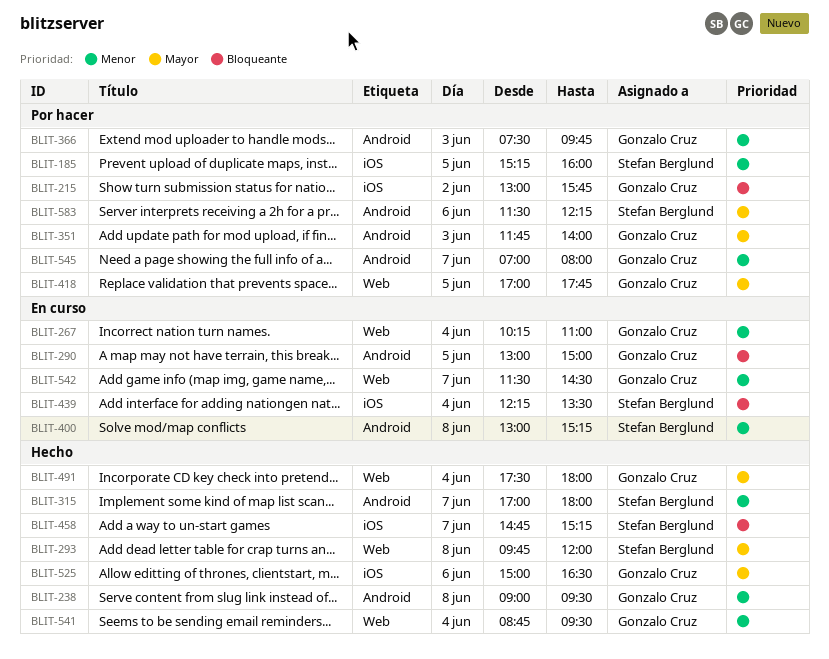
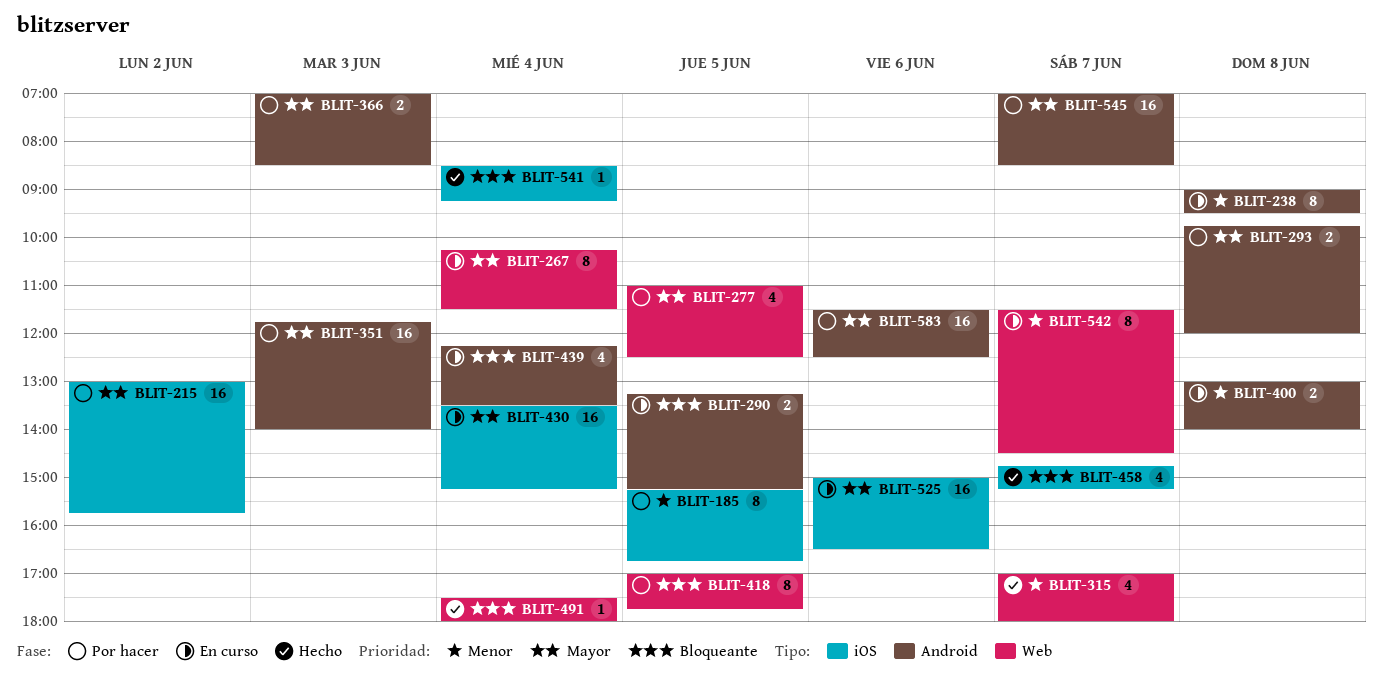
BLIT-185, ends: 16:00 -> 16:45
BLIT-215, priority: Bloqueante -> Mayor
BLIT-238, status: Hecho -> En curso
BLIT-267, priority: Menor -> Mayor
BLIT-267, ends: 11:00 -> 11:30
BLIT-277: none -> present
BLIT-290, begins: 13:00 -> 13:15
BLIT-290, ends: 15:00 -> 15:15
BLIT-293, status: Hecho -> Por hacer
BLIT-293, label: Web -> Android
BLIT-315, label: Android -> Web
BLIT-366, priority: Menor -> Mayor
BLIT-366, begins: 07:30 -> 07:00
BLIT-366, ends: 09:45 -> 08:30
BLIT-400, ends: 15:15 -> 14:00
BLIT-418, priority: Mayor -> Bloqueante
BLIT-430: none -> present
BLIT-439, label: iOS -> Android
BLIT-491, priority: Mayor -> Bloqueante
BLIT-525, status: Hecho -> En curso
BLIT-541, priority: Menor -> Bloqueante
BLIT-541, label: Web -> iOS
BLIT-541, begins: 08:45 -> 08:30
BLIT-541, ends: 09:30 -> 09:15
BLIT-545, priority: Menor -> Mayor
BLIT-545, ends: 08:00 -> 08:30
BLIT-583, ends: 12:15 -> 12:30

